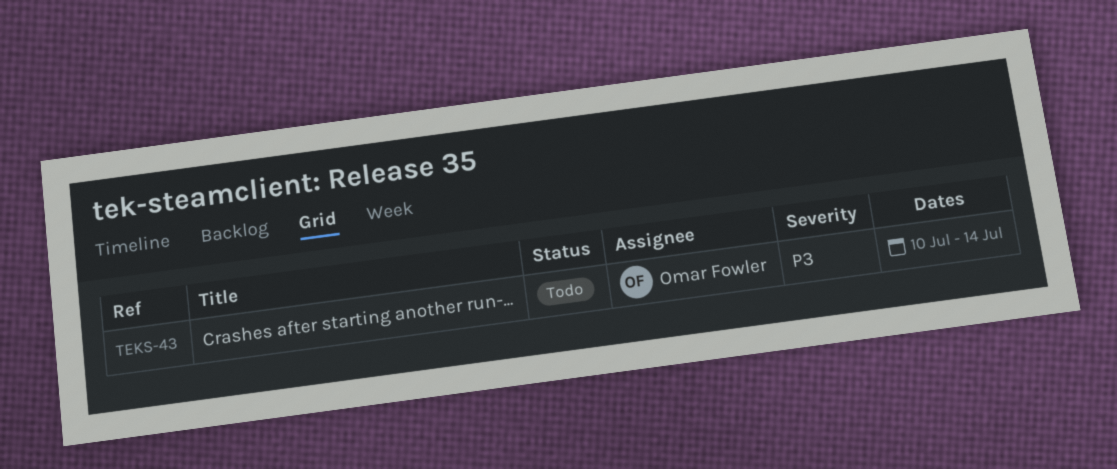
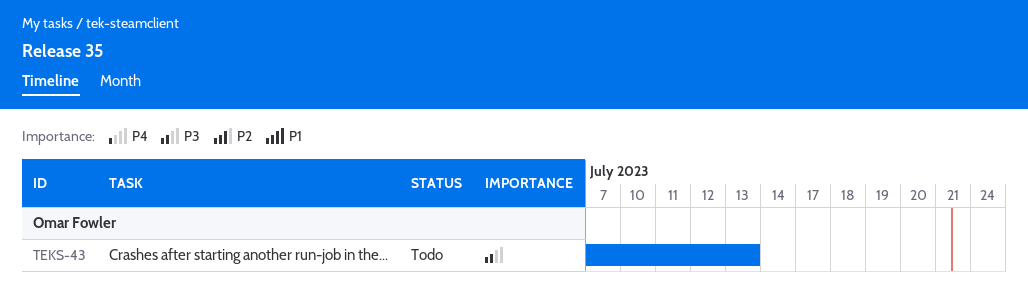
TEKS-43, start: Jul 10 -> Jul 7
TEKS-43, due: Jul 14 -> Jul 13

